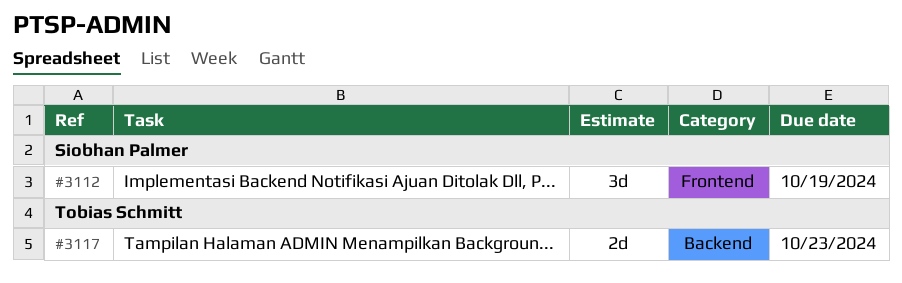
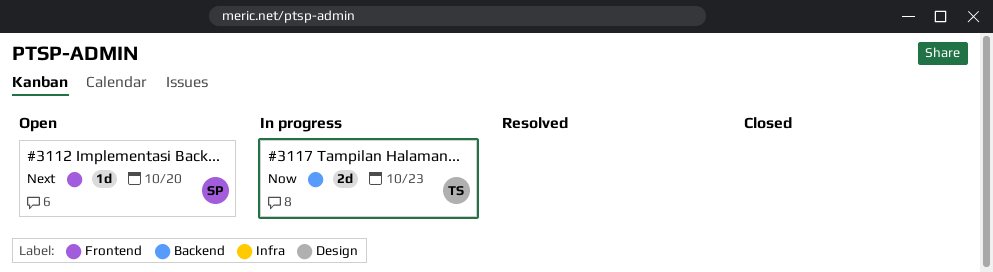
#3112, estimate: 3d -> 1d
#3112, due: Oct 19 -> Oct 20

